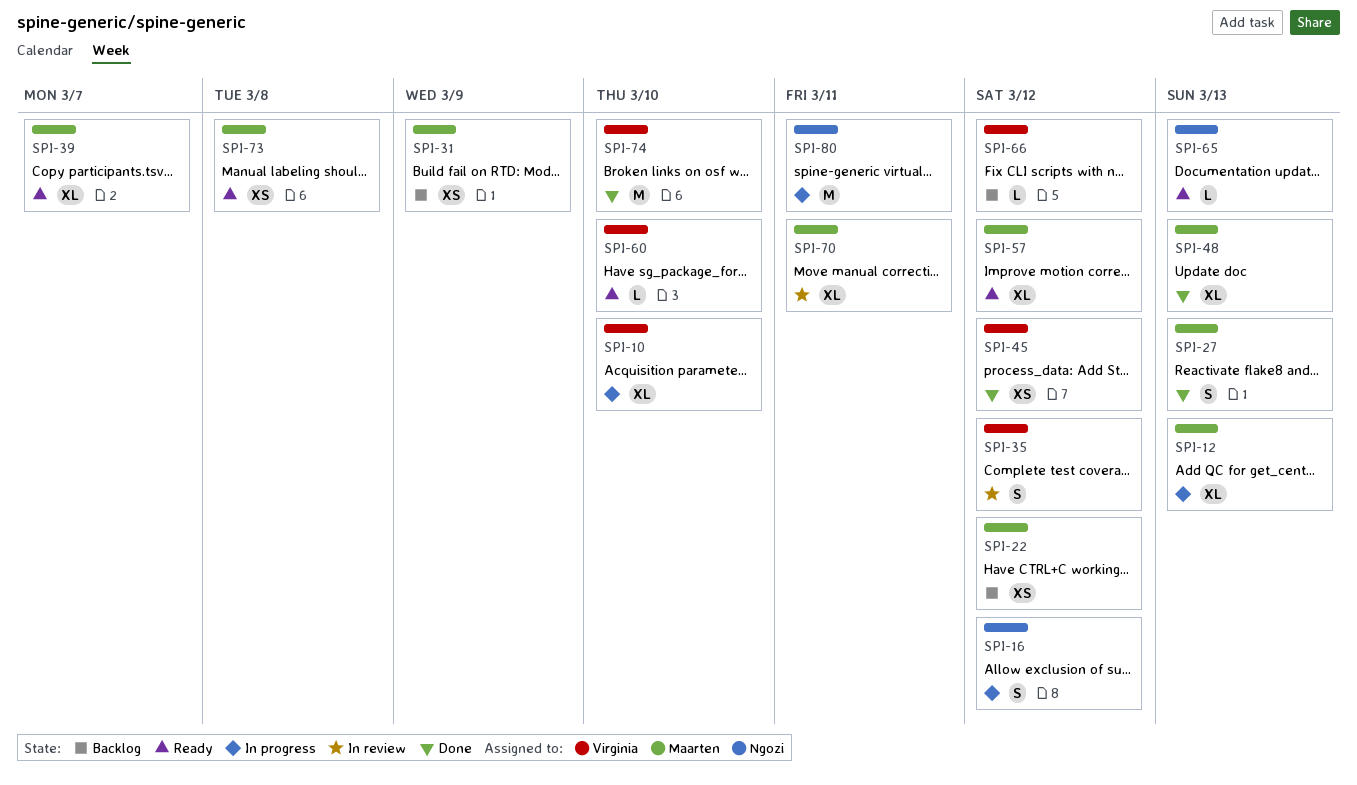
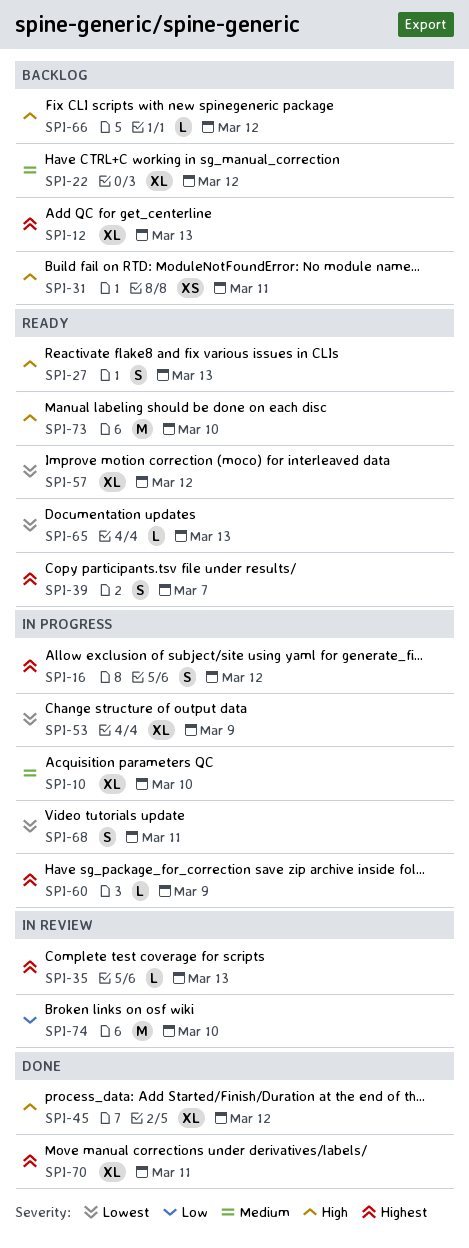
SPI-12, status: In progress -> Backlog
SPI-22, estimate: XS -> XL
SPI-27, status: Done -> Ready
SPI-31, due: Mar 9 -> Mar 11
SPI-35, estimate: S -> L
SPI-35, due: Mar 12 -> Mar 13
SPI-39, estimate: XL -> S
SPI-45, estimate: XS -> XL
SPI-48: present -> none
SPI-53: none -> present
SPI-60, status: Ready -> In progress
SPI-60, due: Mar 10 -> Mar 9
SPI-68: none -> present
SPI-70, status: In review -> Done
SPI-73, estimate: XS -> M
SPI-73, due: Mar 8 -> Mar 10
SPI-74, status: Done -> In review
SPI-80: present -> none

